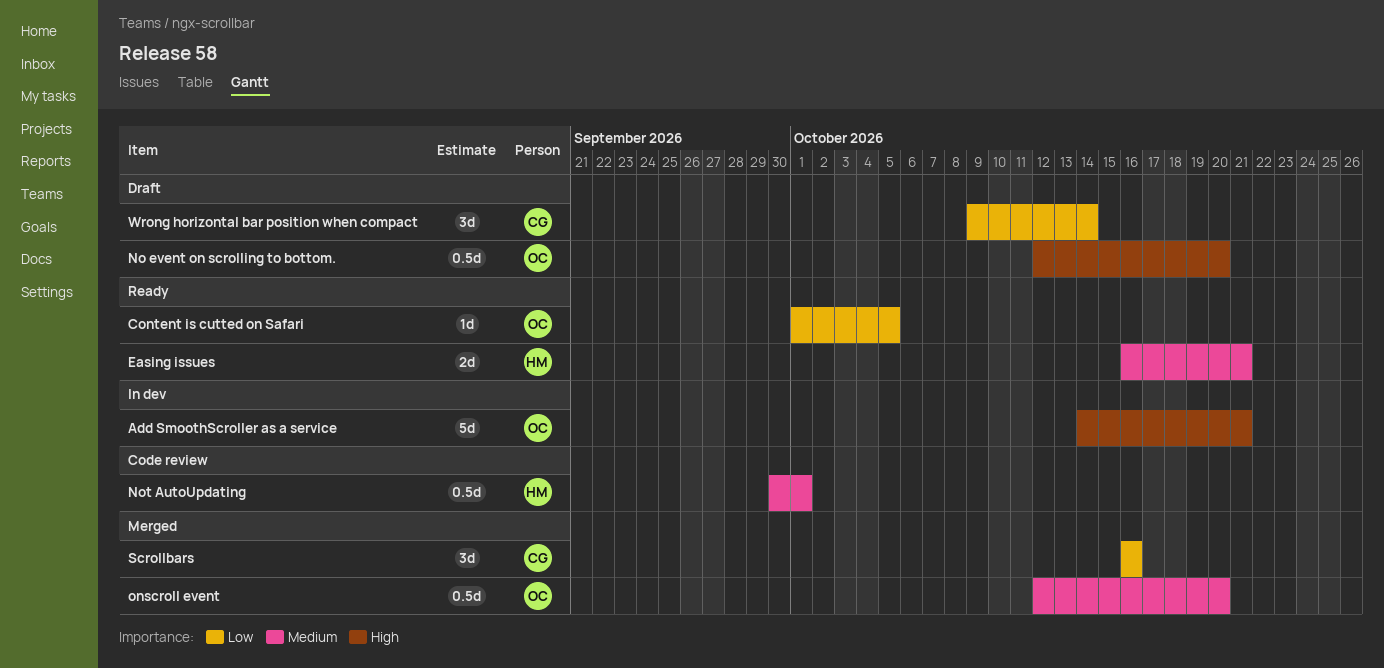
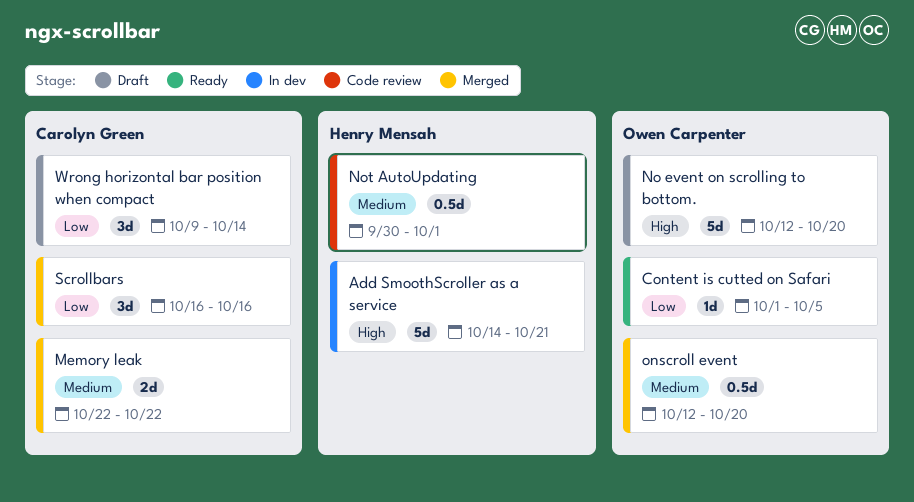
Add SmoothScroller as a service, owner: Owen Carpenter -> Henry Mensah
Easing issues: present -> none
Memory leak: none -> present
No event on scrolling to bottom., estimate: 0.5d -> 5d

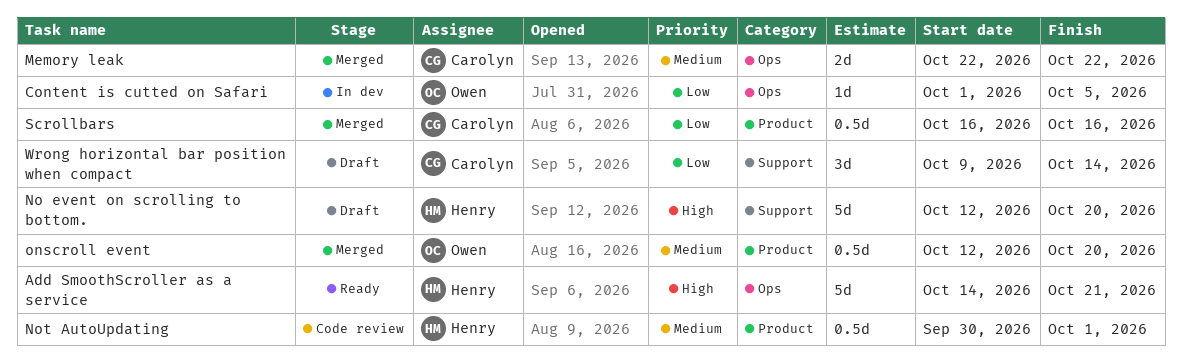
Add SmoothScroller as a service, status: In dev -> Ready
Content is cutted on Safari, status: Ready -> In dev
No event on scrolling to bottom., owner: Owen Carpenter -> Henry Mensah
Scrollbars, estimate: 3d -> 0.5d

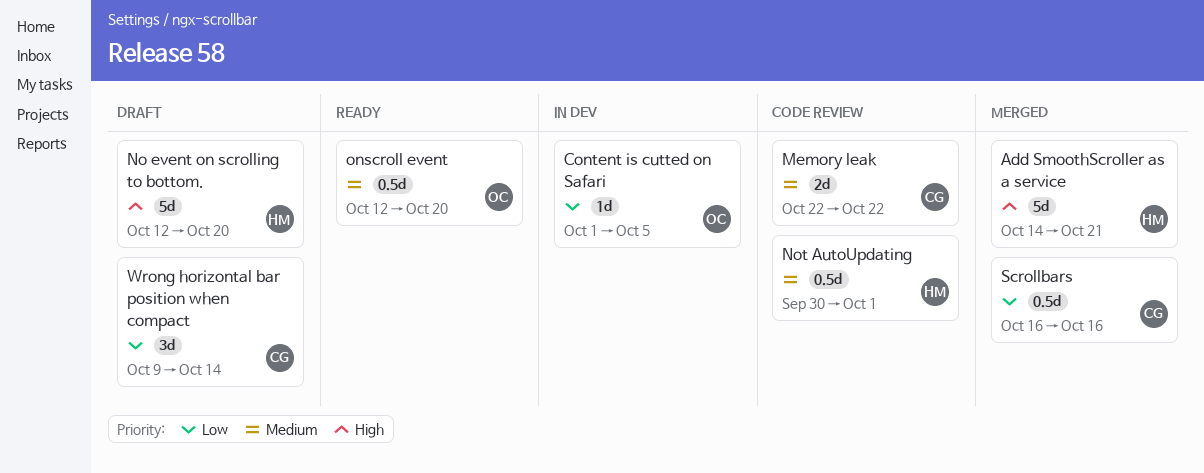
Add SmoothScroller as a service, status: Ready -> Merged
Memory leak, status: Merged -> Code review
onscroll event, status: Merged -> Ready

